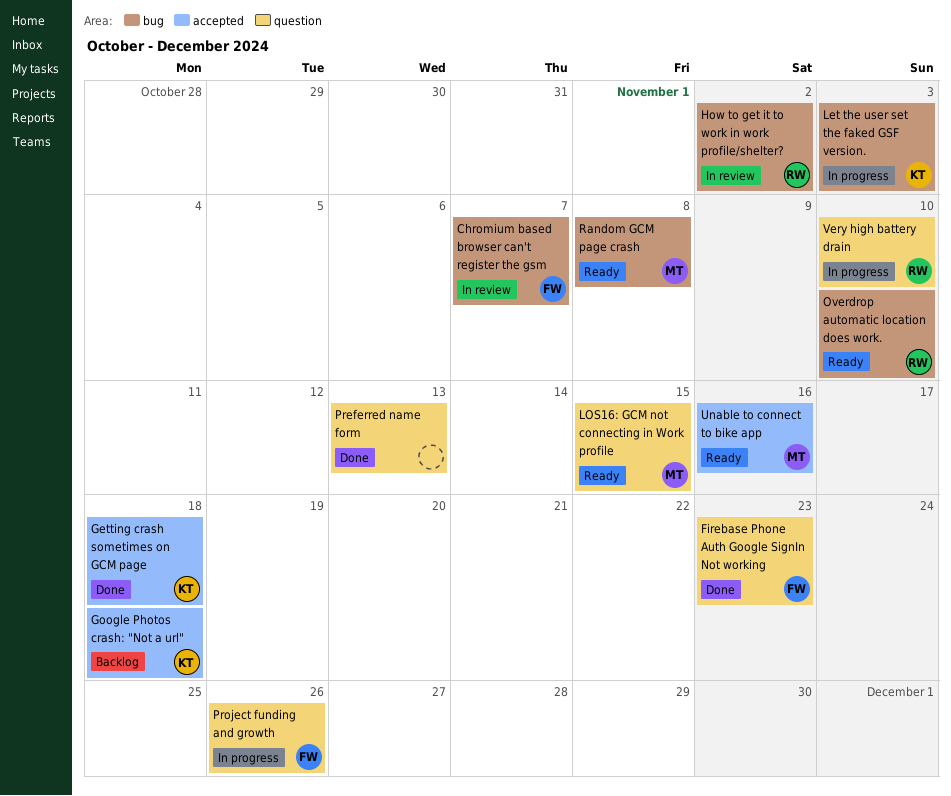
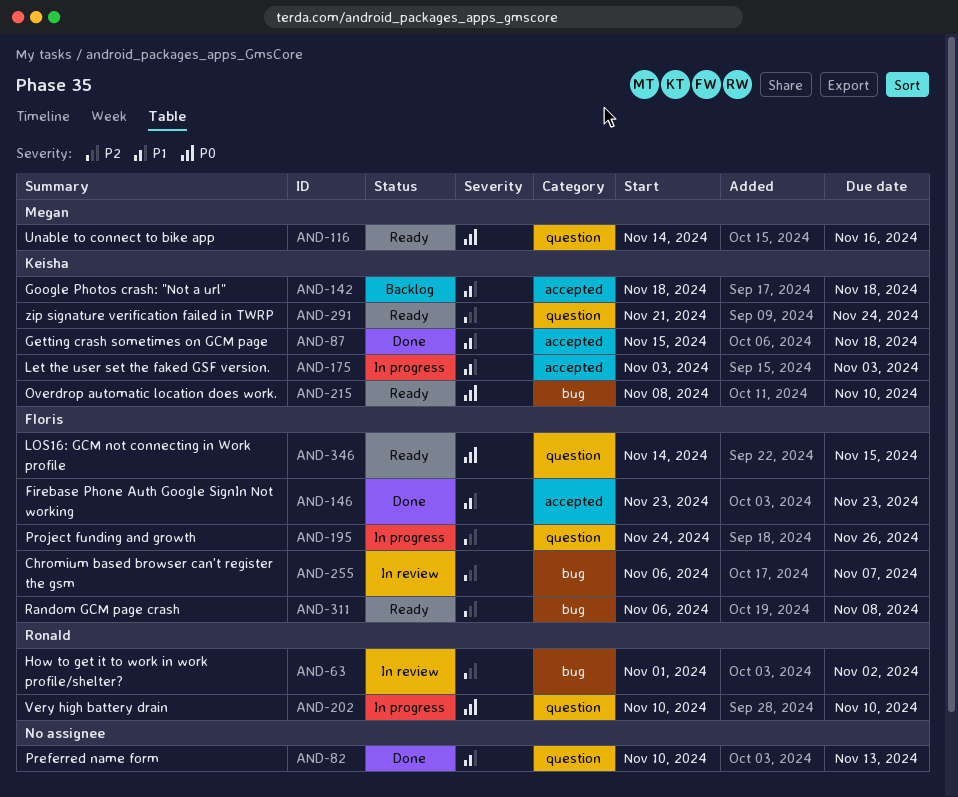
Firebase Phone Auth Google SignIn Not working, label: question -> accepted
Let the user set the faked GSF version., label: bug -> accepted
LOS16: GCM not connecting in Work profile, owner: Megan -> Floris
Overdrop automatic location does work., owner: Ronald -> Keisha
Random GCM page crash, owner: Megan -> Floris
Unable to connect to bike app, label: accepted -> question
zip signature verification failed in TWRP: none -> present

